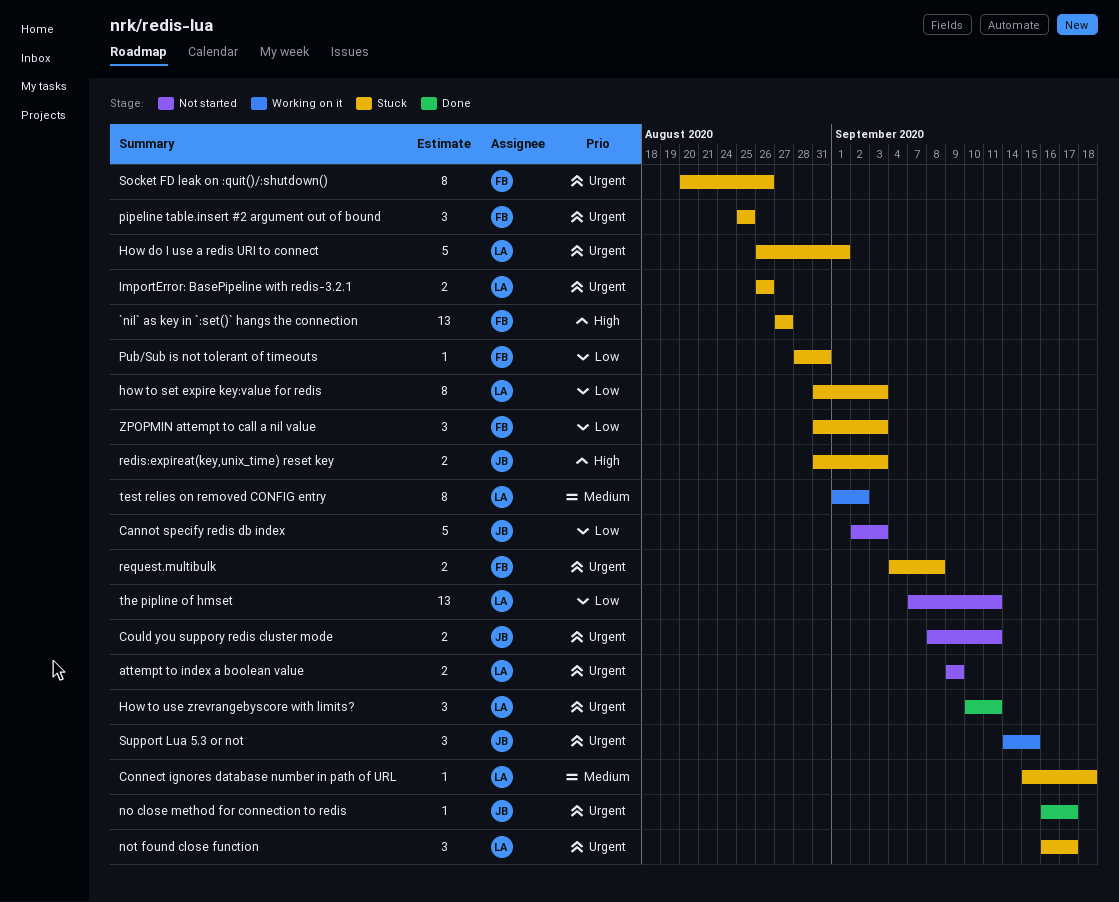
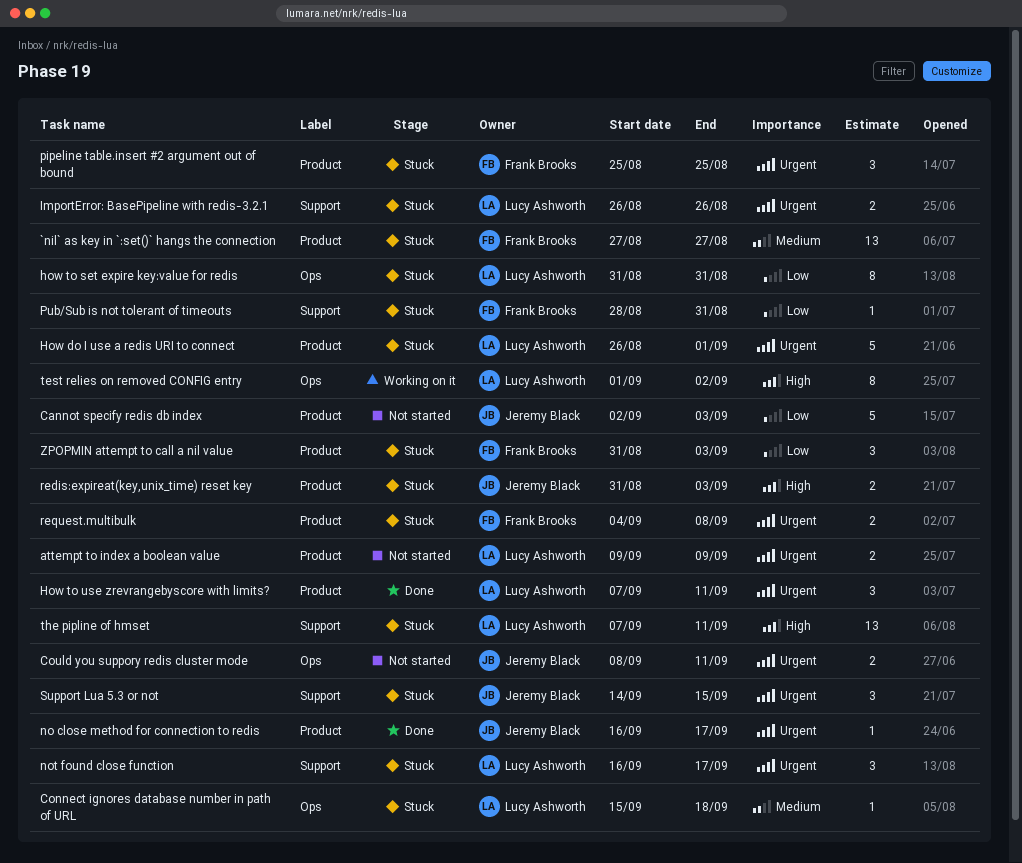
`nil` as key in `:set()` hangs the connection, priority: High -> Medium
how to set expire key:value for redis, due: Sep 3 -> Aug 31
How to use zrevrangebyscore with limits?, start: Sep 10 -> Sep 7
Socket FD leak on :quit()/:shutdown(): present -> none
Support Lua 5.3 or not, status: Working on it -> Stuck
test relies on removed CONFIG entry, priority: Medium -> High
the pipline of hmset, status: Not started -> Stuck
the pipline of hmset, priority: Low -> High

